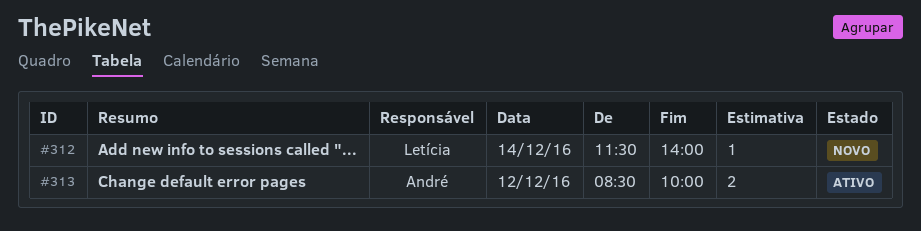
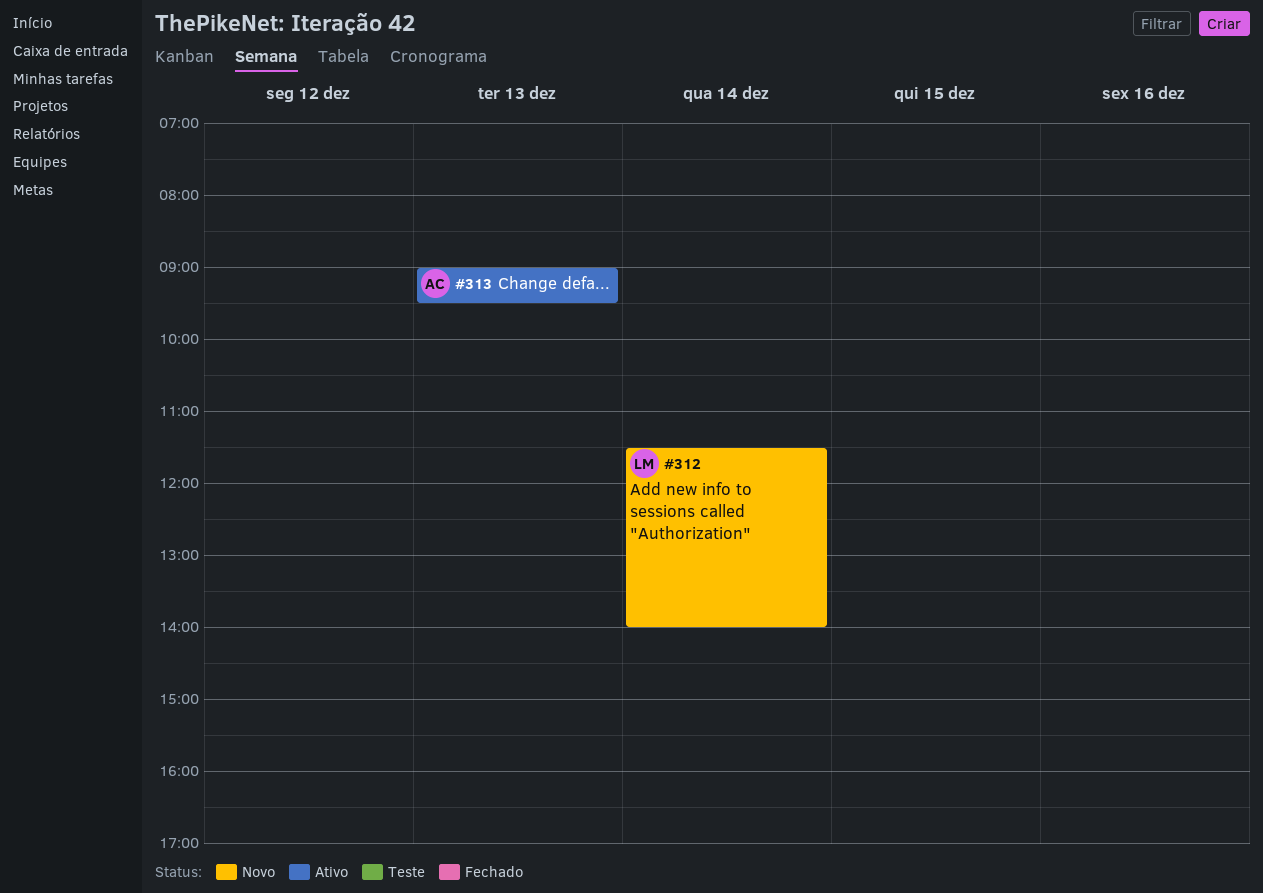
#313, day: Dec 12 -> Dec 13
#313, begins: 08:30 -> 09:00
#313, ends: 10:00 -> 09:30

